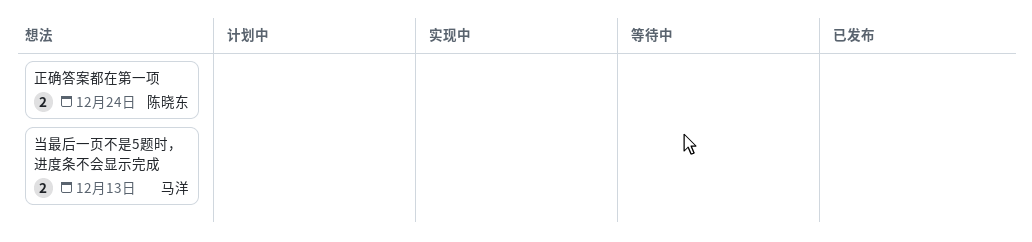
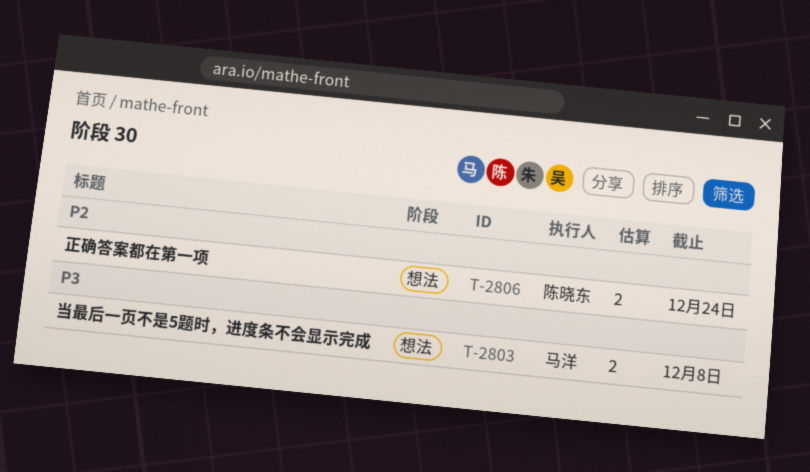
当最后一页不是5题时，进度条不会显示完成, due: Dec 13 -> Dec 8

